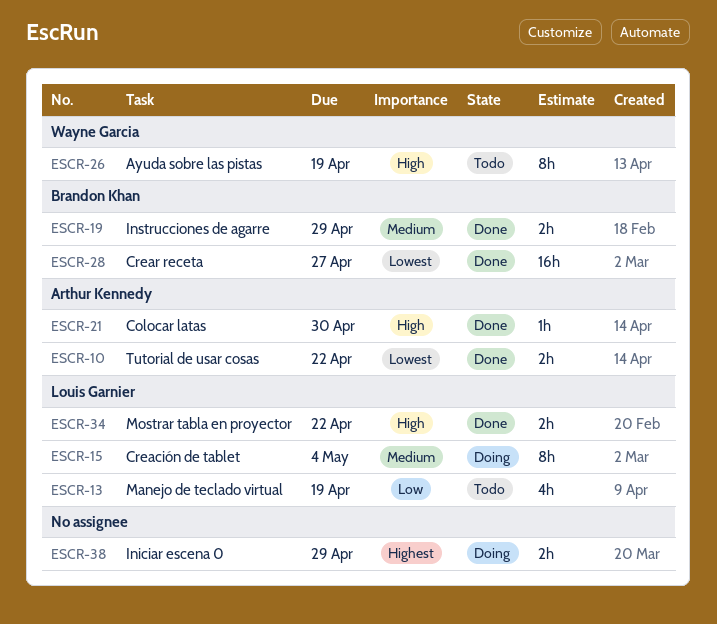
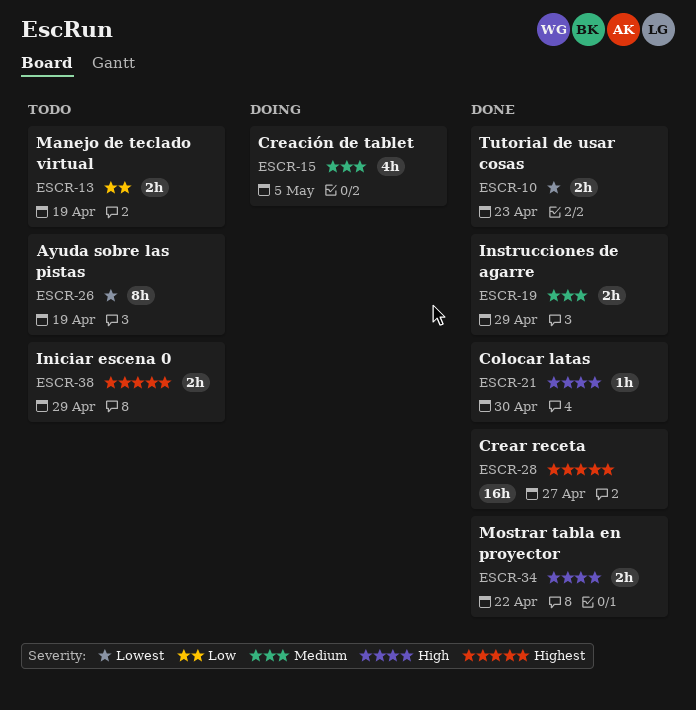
ESCR-10, due: Apr 22 -> Apr 23
ESCR-13, estimate: 4h -> 2h
ESCR-15, estimate: 8h -> 4h
ESCR-15, due: May 4 -> May 5
ESCR-26, priority: High -> Lowest
ESCR-28, priority: Lowest -> Highest
ESCR-38, status: Doing -> Todo

